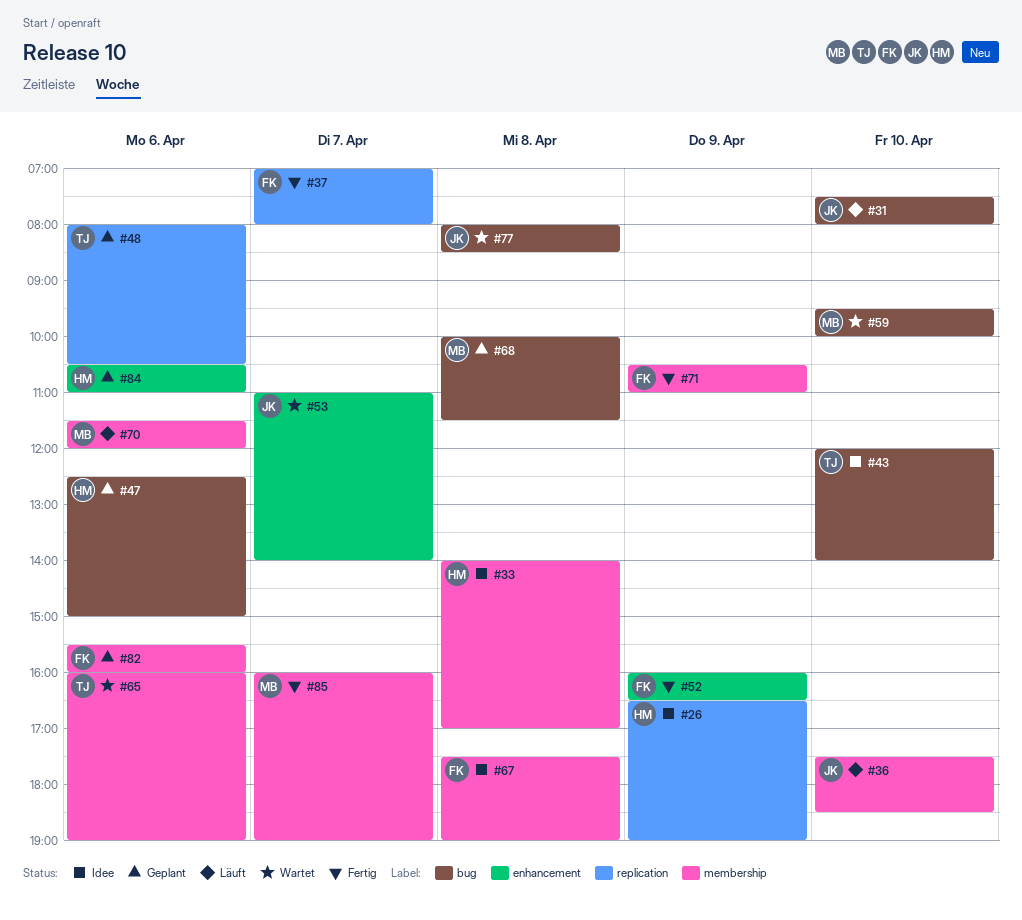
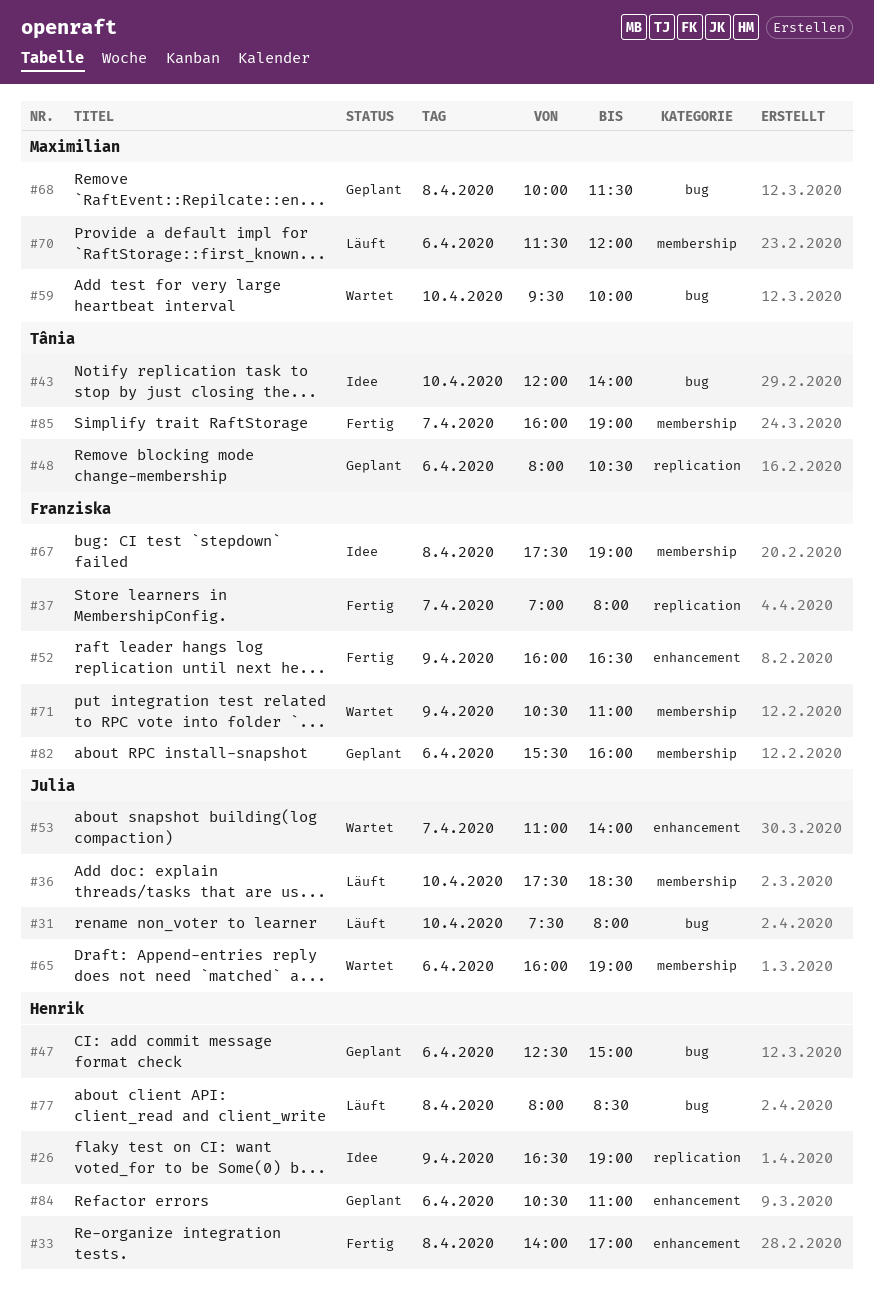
#33, status: Idee -> Fertig
#33, label: membership -> enhancement
#65, owner: Tânia -> Julia
#71, status: Fertig -> Wartet
#77, status: Wartet -> Läuft
#77, owner: Julia -> Henrik
#85, owner: Maximilian -> Tânia

